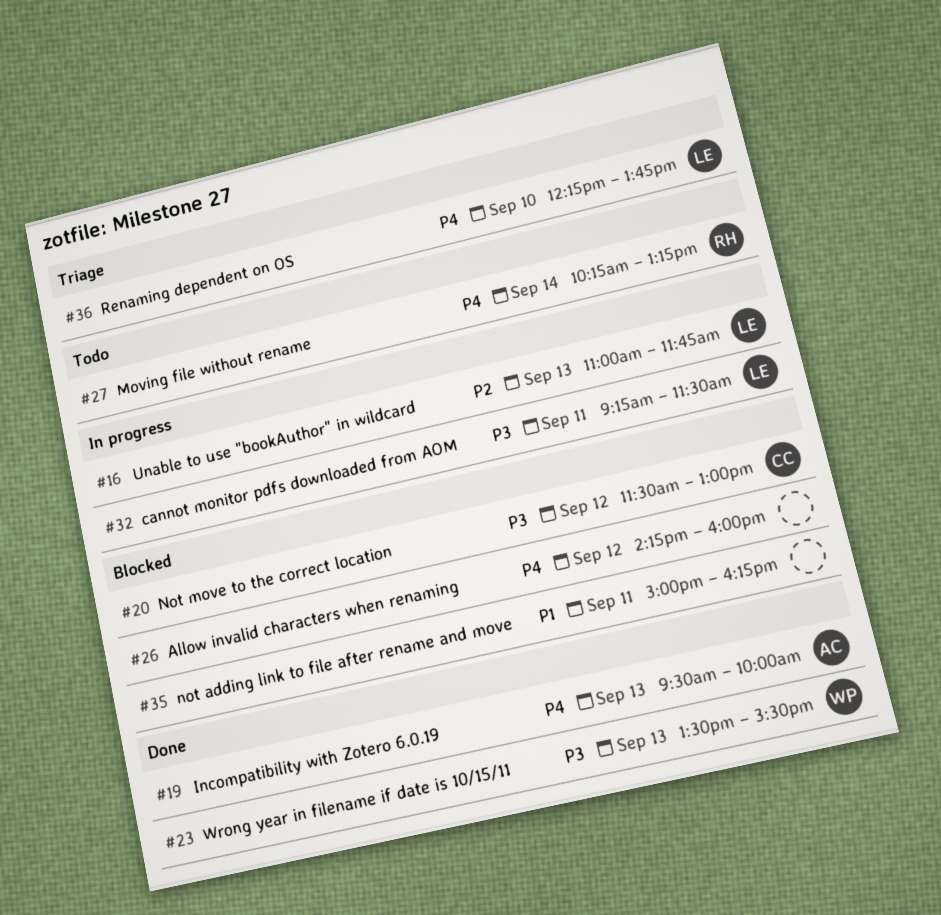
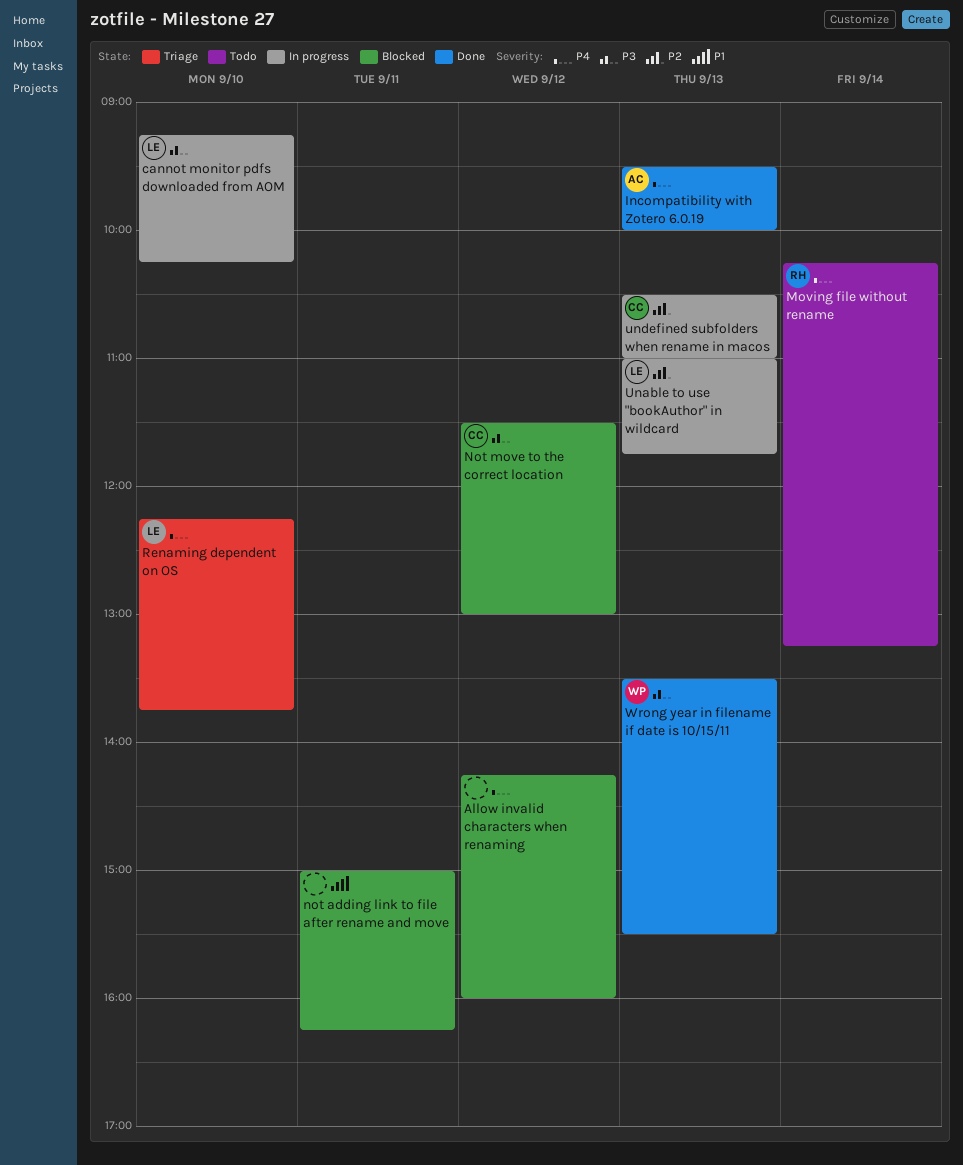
cannot monitor pdfs downloaded from AOM, day: Sep 11 -> Sep 10
cannot monitor pdfs downloaded from AOM, ends: 11:30 -> 10:15
undefined subfolders when rename in macos: none -> present

